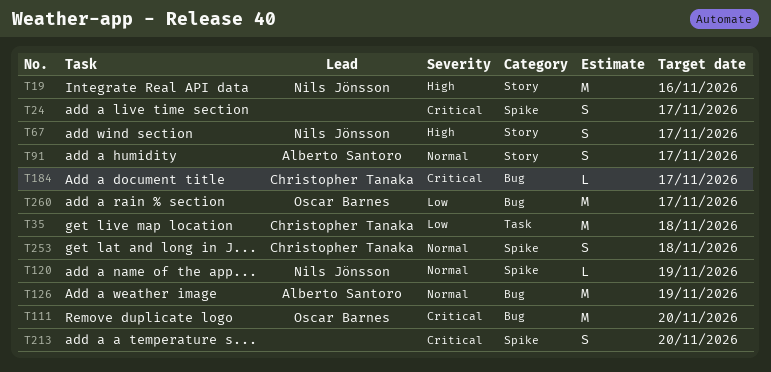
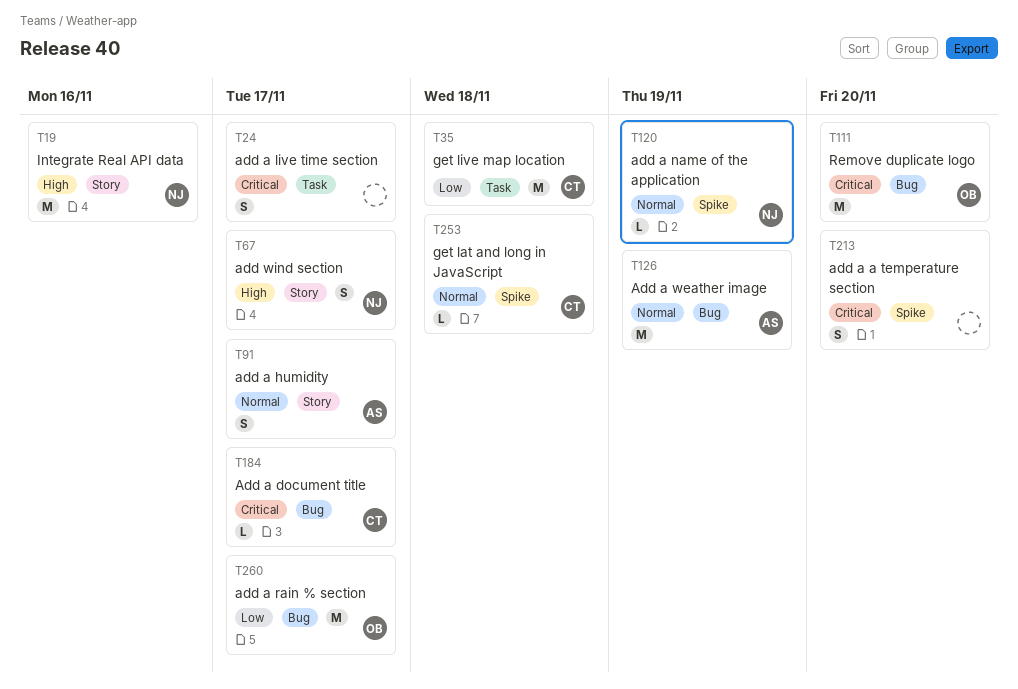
T24, label: Spike -> Task
T253, estimate: S -> L

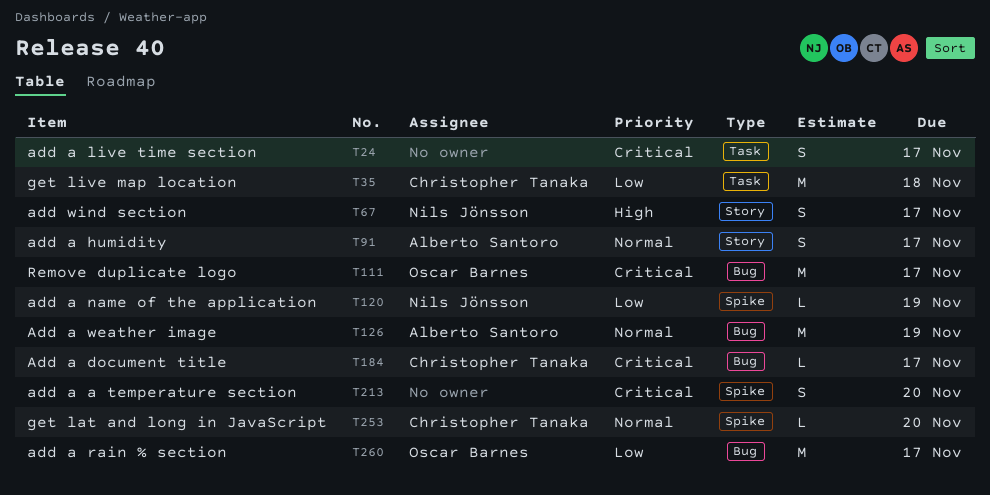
T19: present -> none
T111, due: Nov 20 -> Nov 17
T120, priority: Normal -> Low
T253, due: Nov 18 -> Nov 20

